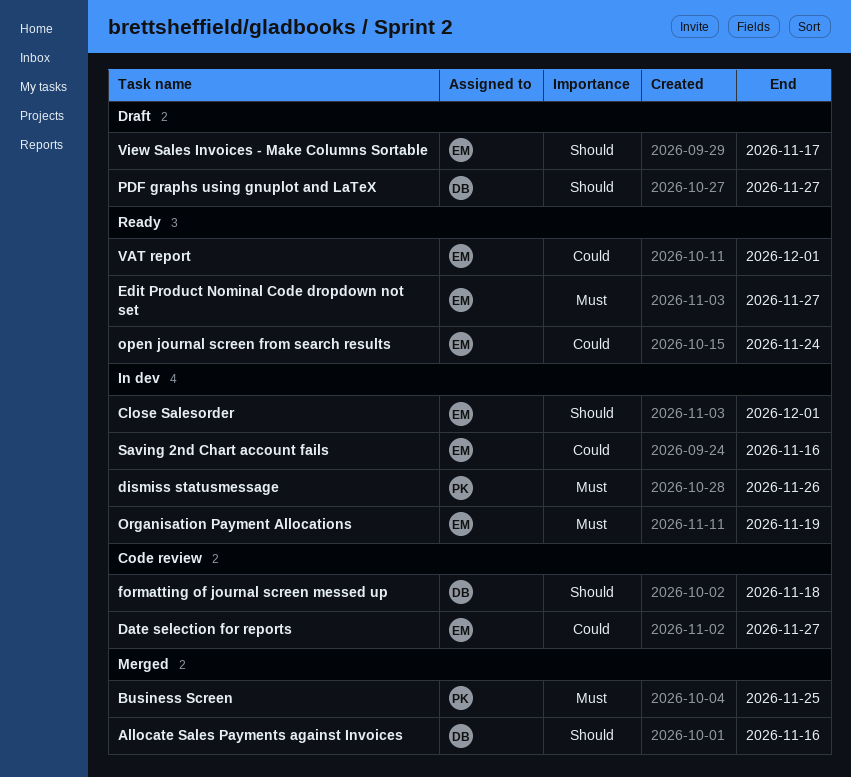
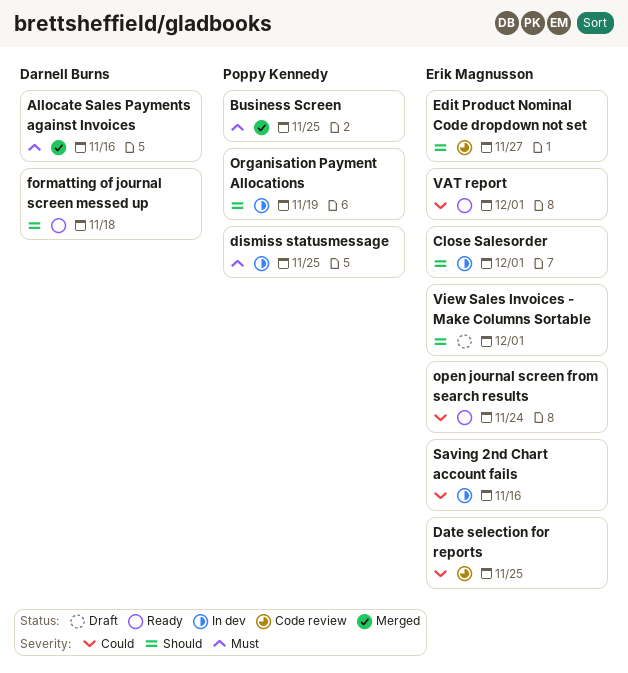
Allocate Sales Payments against Invoices, priority: Should -> Must
Date selection for reports, due: Nov 27 -> Nov 25
dismiss statusmessage, due: Nov 26 -> Nov 25
Edit Product Nominal Code dropdown not set, status: Ready -> Code review
Edit Product Nominal Code dropdown not set, priority: Must -> Should
formatting of journal screen messed up, status: Code review -> Ready
Organisation Payment Allocations, owner: Erik Magnusson -> Poppy Kennedy
Organisation Payment Allocations, priority: Must -> Should
PDF graphs using gnuplot and LaTeX: present -> none
View Sales Invoices - Make Columns Sortable, due: Nov 17 -> Dec 1

